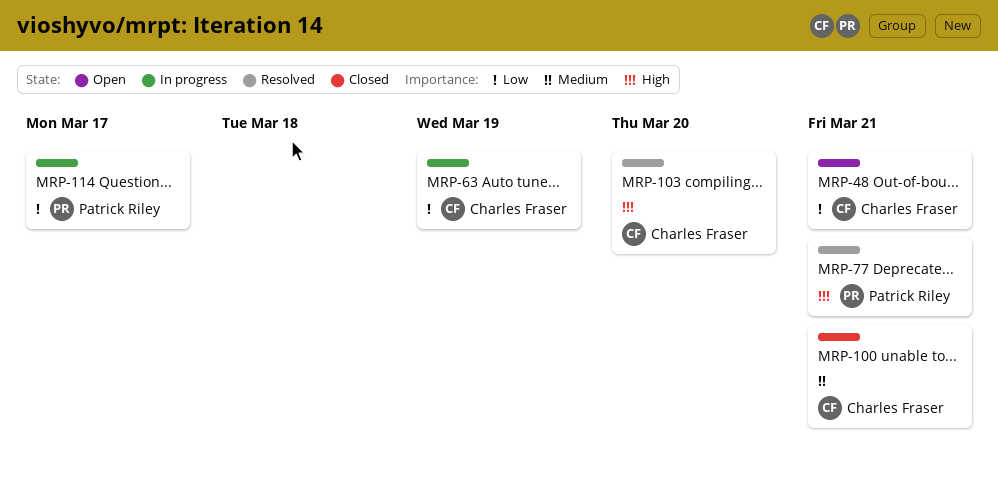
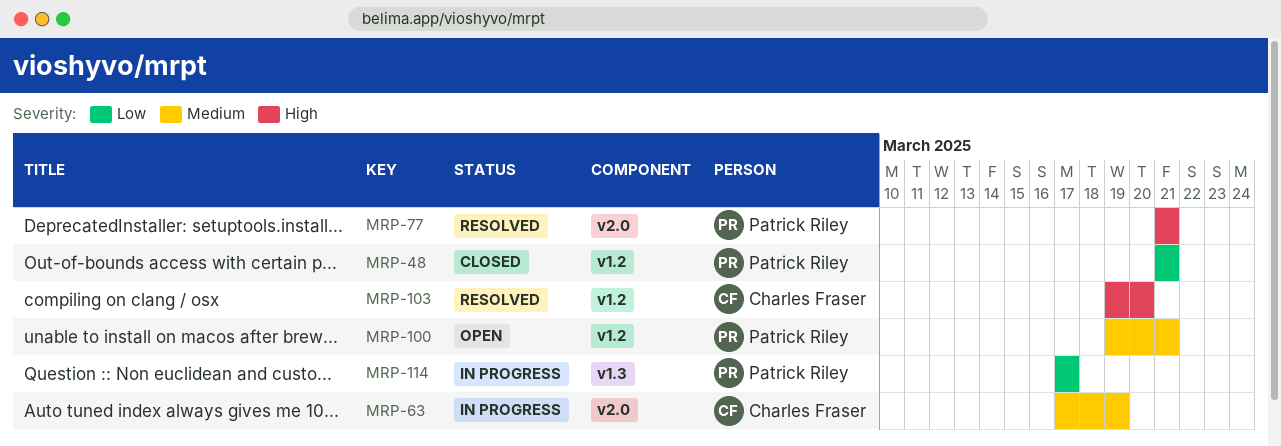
MRP-48, status: Open -> Closed
MRP-48, owner: Charles Fraser -> Patrick Riley
MRP-63, priority: Low -> Medium
MRP-100, status: Closed -> Open
MRP-100, owner: Charles Fraser -> Patrick Riley

